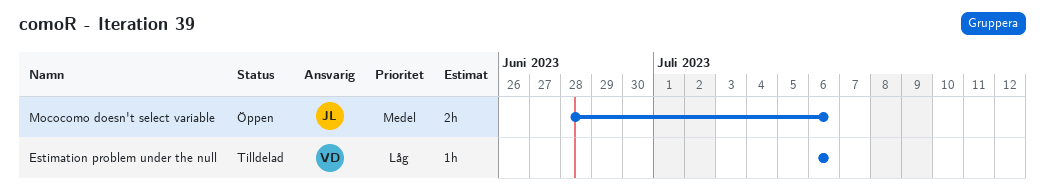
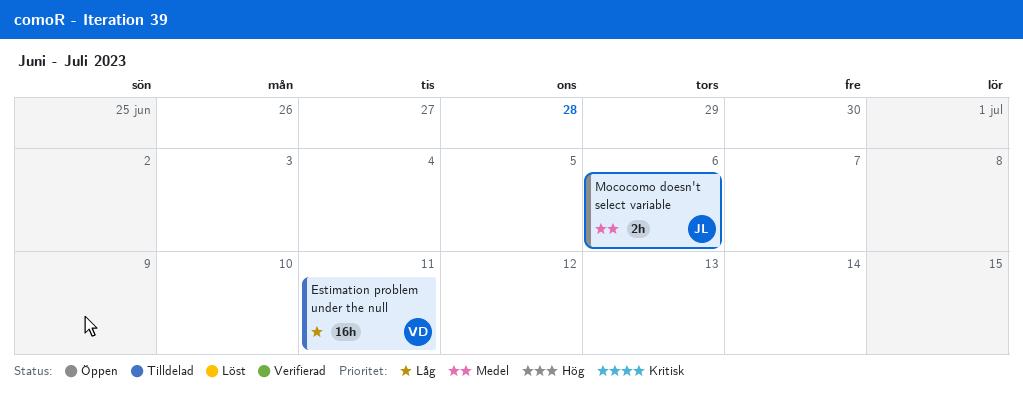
Estimation problem under the null, estimate: 1h -> 16h
Estimation problem under the null, due: Jul 6 -> Jul 11

